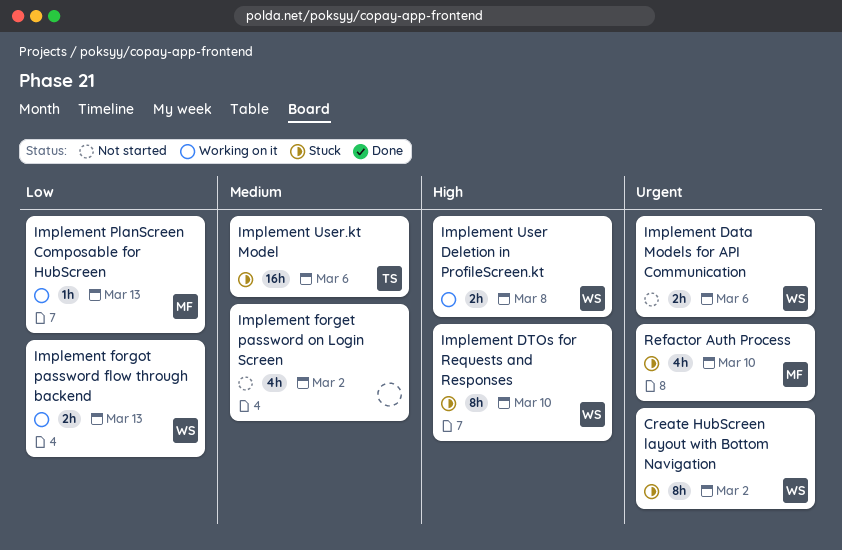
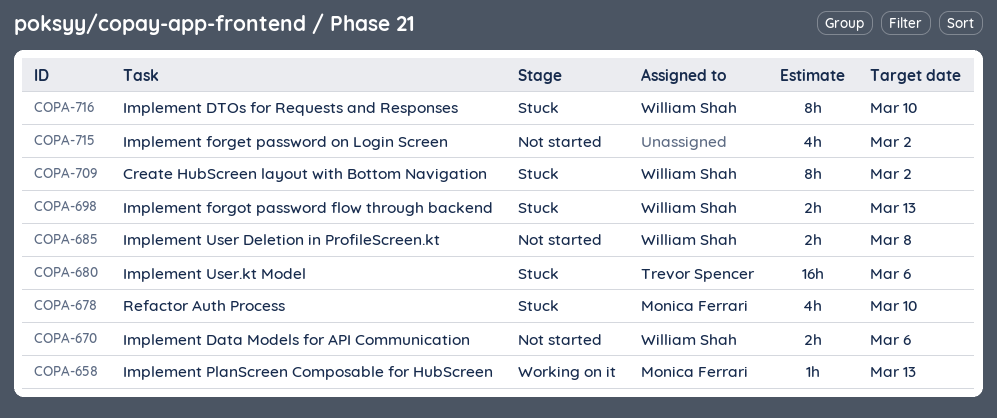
Implement forgot password flow through backend, status: Working on it -> Stuck
Implement User Deletion in ProfileScreen.kt, status: Working on it -> Not started

